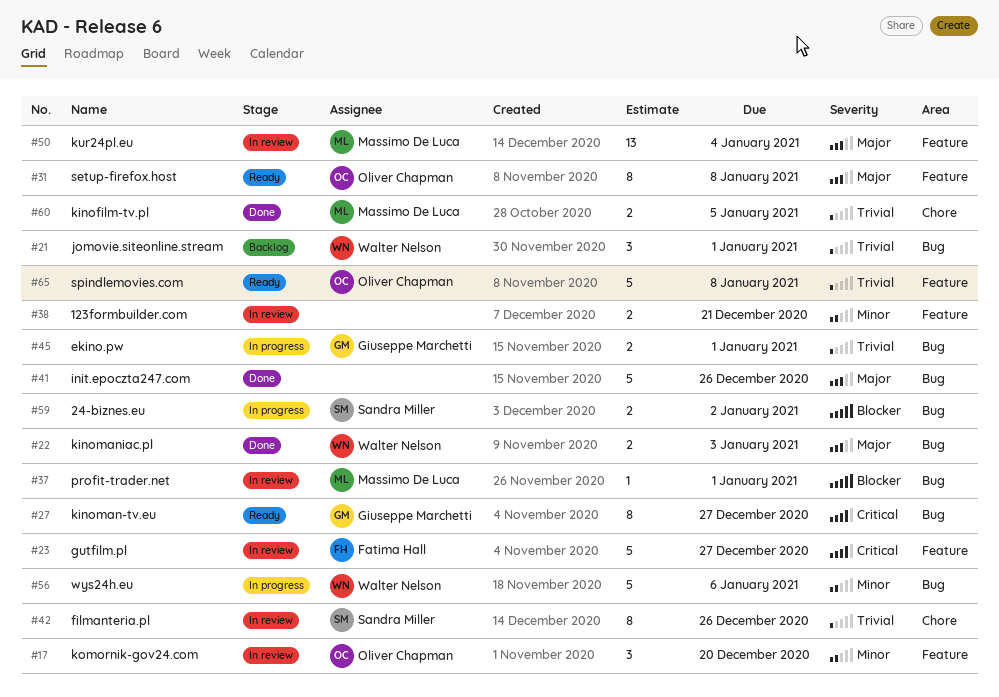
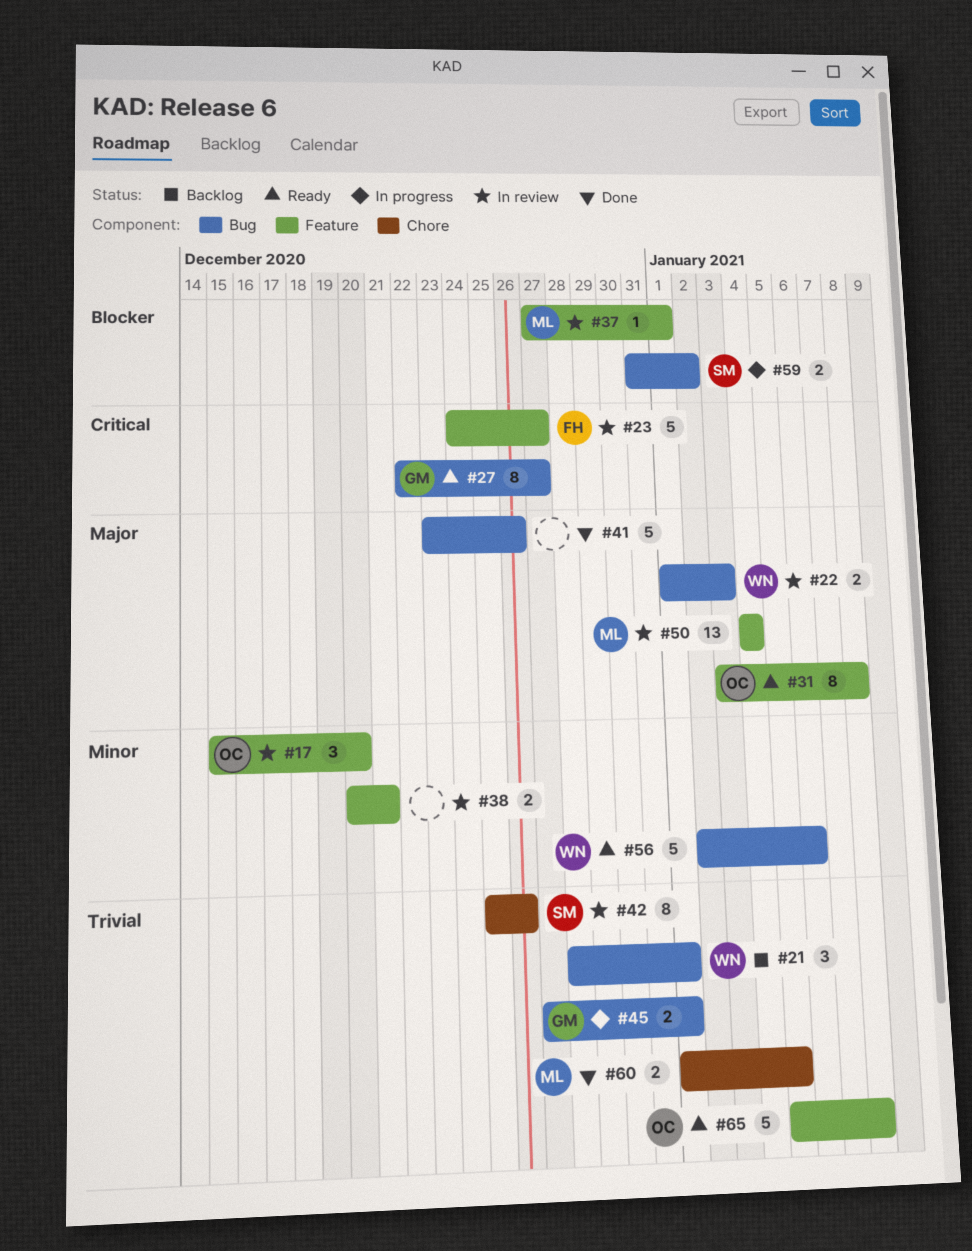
#22, status: Done -> In review
#37, label: Bug -> Feature
#56, status: In progress -> Ready

